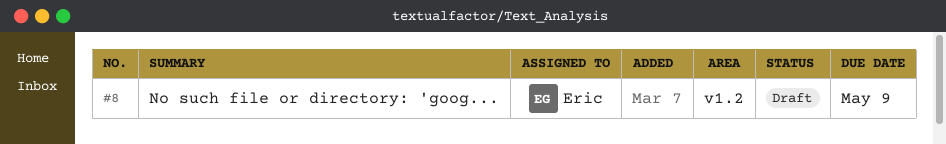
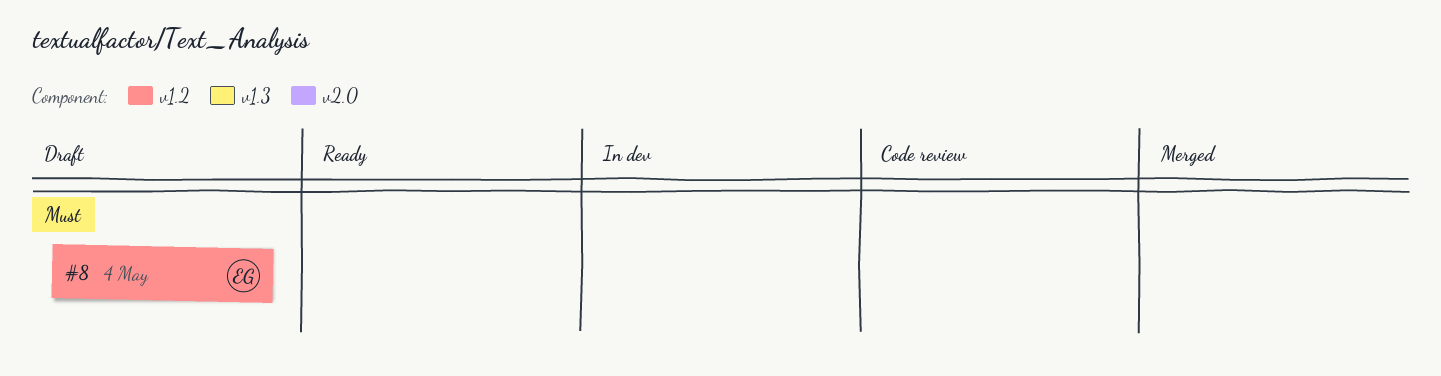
#8, due: May 9 -> May 4

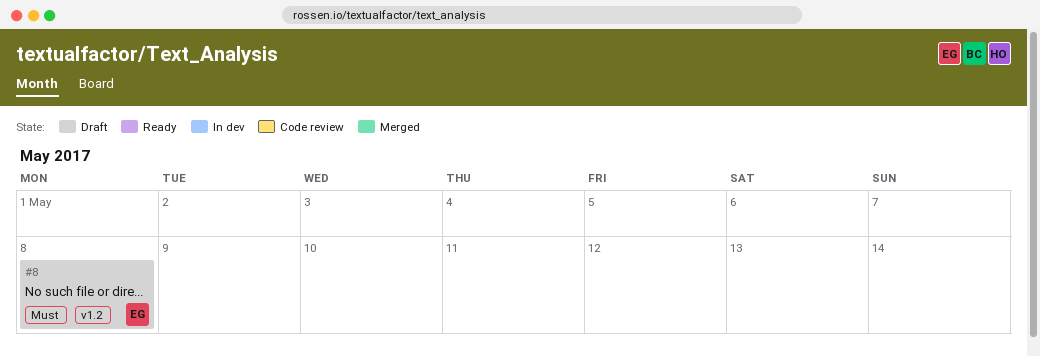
#8, due: May 4 -> May 8

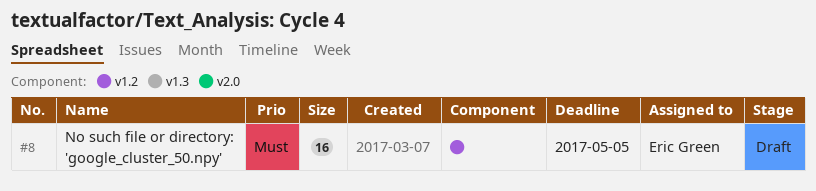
#8, due: May 8 -> May 5

